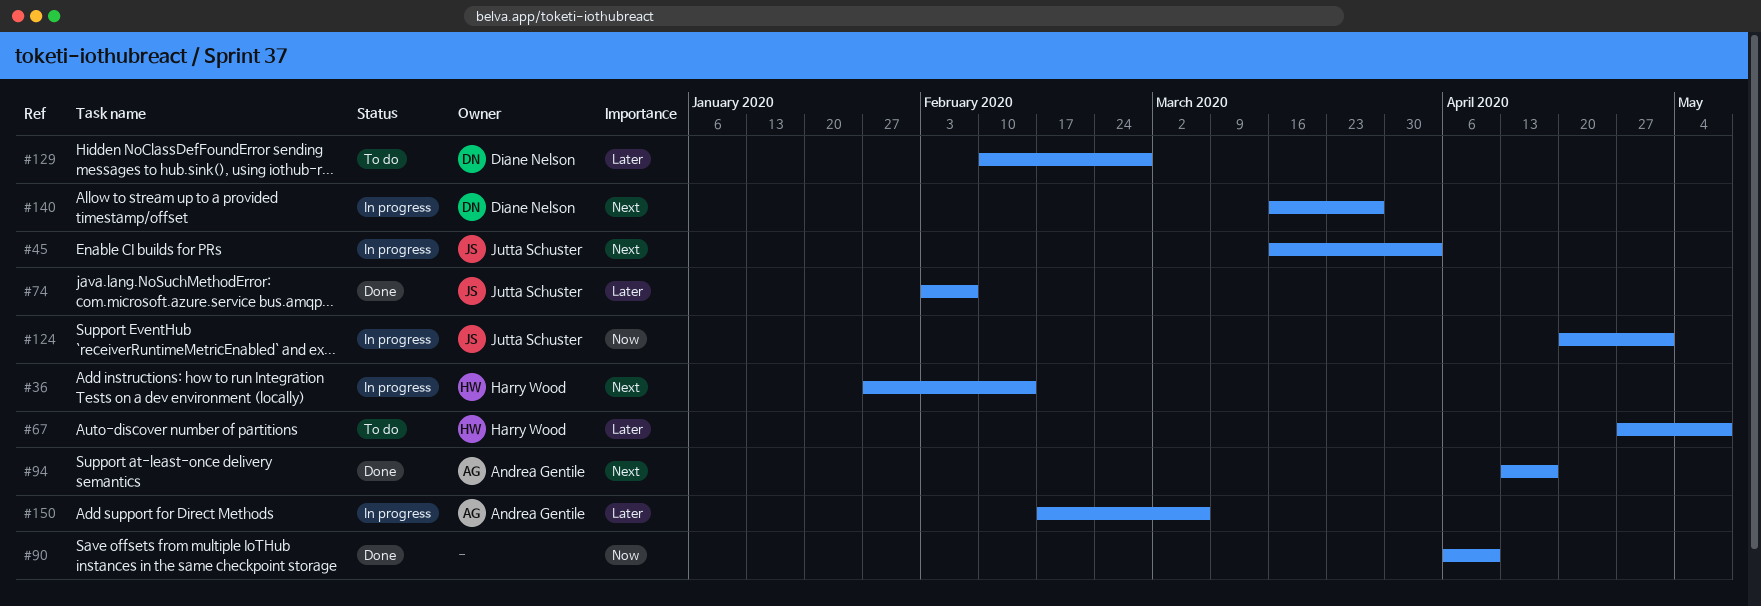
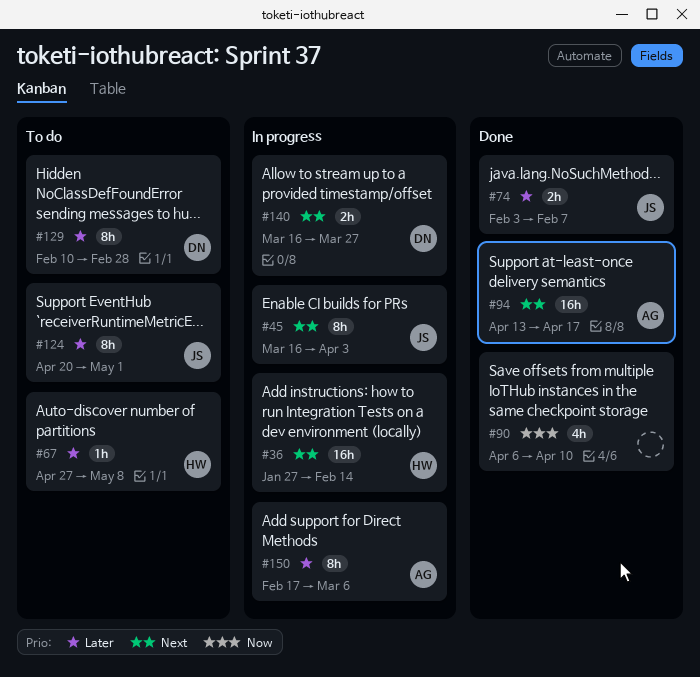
#124, status: In progress -> To do
#124, priority: Now -> Later

